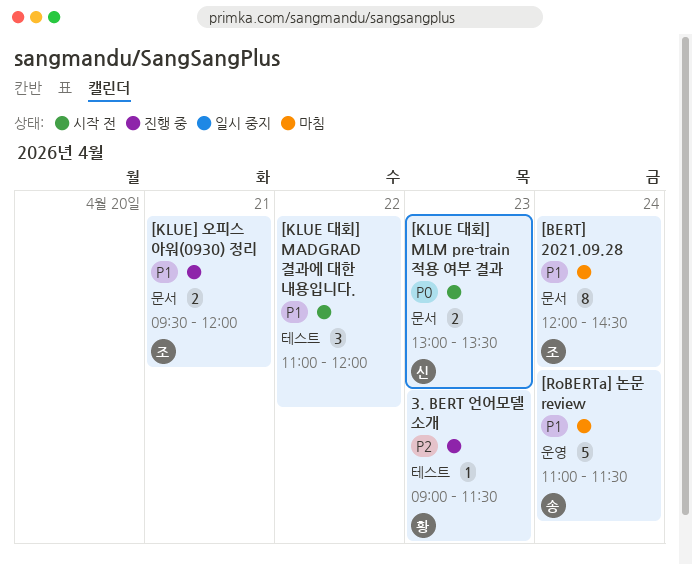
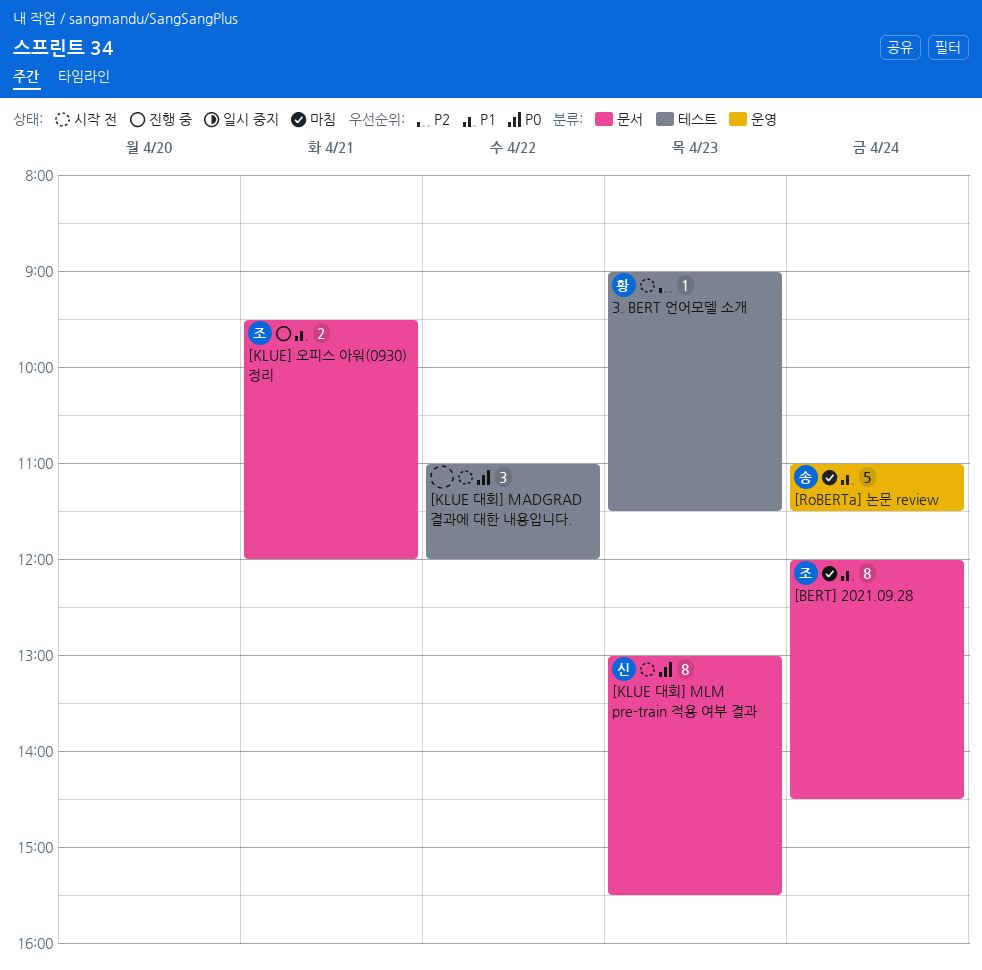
3. BERT 언어모델 소개, status: 진행 중 -> 시작 전
[KLUE 대회] MADGRAD 결과에 대한 내용입니다., priority: P1 -> P0
[KLUE 대회] MLM pre-train 적용 여부 결과, estimate: 2 -> 8
[KLUE 대회] MLM pre-train 적용 여부 결과, ends: 13:30 -> 15:30

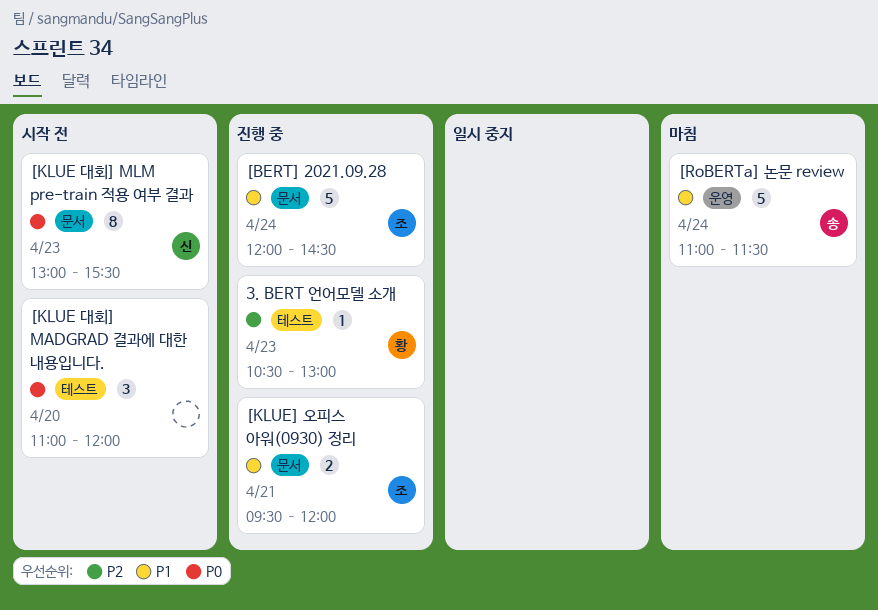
3. BERT 언어모델 소개, status: 시작 전 -> 진행 중
3. BERT 언어모델 소개, begins: 09:00 -> 10:30
3. BERT 언어모델 소개, ends: 11:30 -> 13:00
[BERT] 2021.09.28, status: 마침 -> 진행 중
[BERT] 2021.09.28, estimate: 8 -> 5
[KLUE 대회] MADGRAD 결과에 대한 내용입니다., day: Apr 22 -> Apr 20

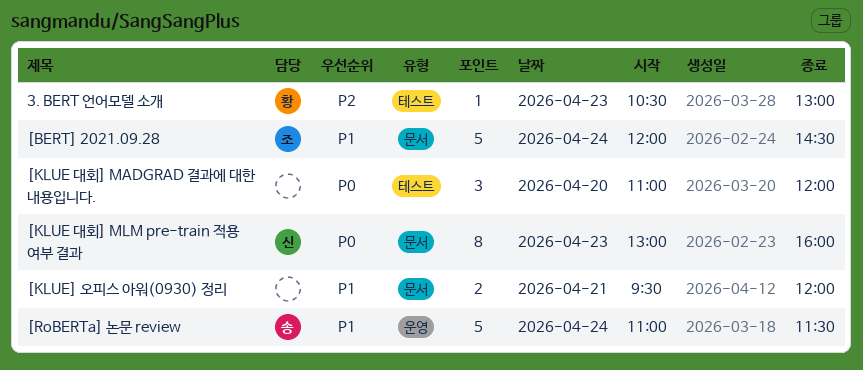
[KLUE 대회] MLM pre-train 적용 여부 결과, ends: 15:30 -> 16:00
[KLUE] 오피스 아워(0930) 정리, owner: 조 -> none

